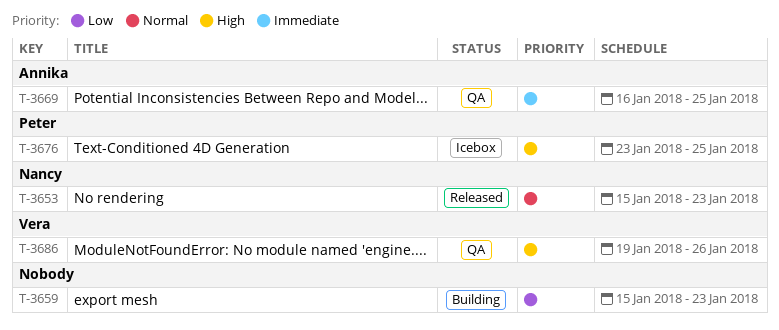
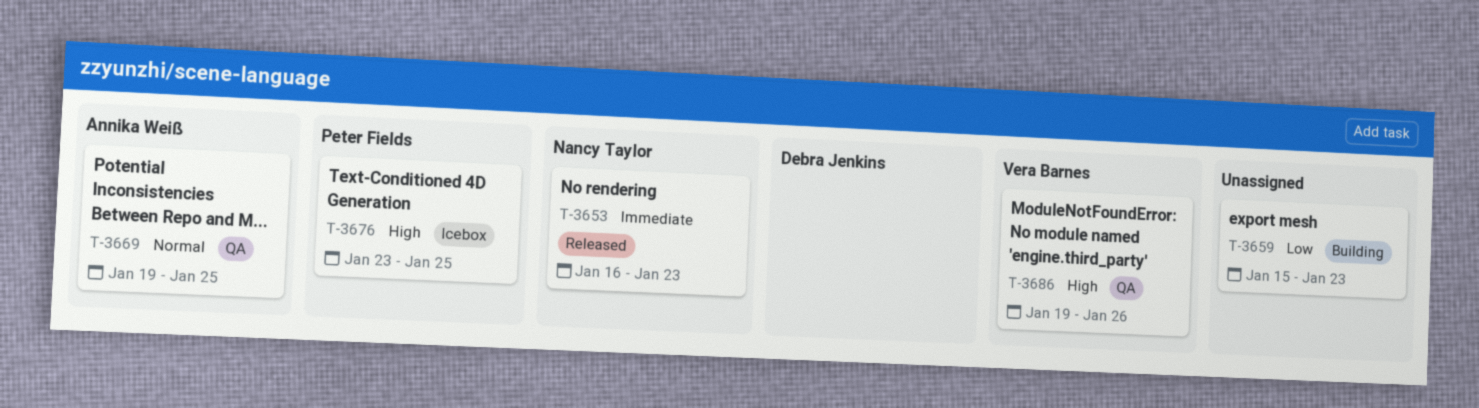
T-3653, priority: Normal -> Immediate
T-3653, start: Jan 15 -> Jan 16
T-3669, priority: Immediate -> Normal
T-3669, start: Jan 16 -> Jan 19

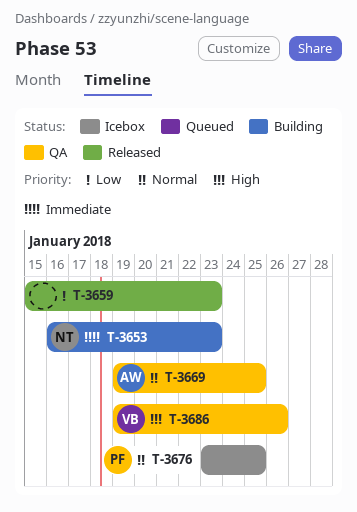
T-3653, status: Released -> Building
T-3659, status: Building -> Released
T-3676, priority: High -> Normal

